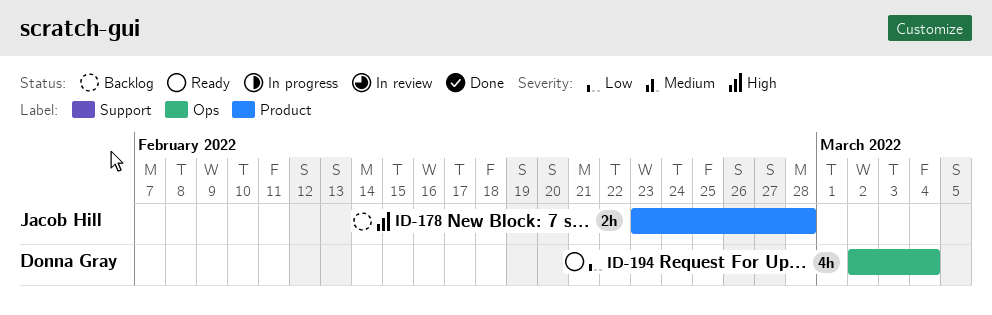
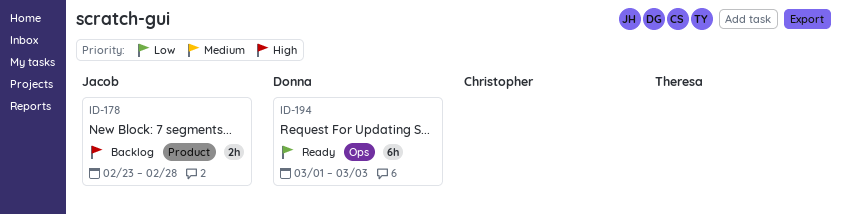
ID-194, estimate: 4h -> 6h
ID-194, start: Mar 2 -> Mar 1
ID-194, due: Mar 4 -> Mar 3

